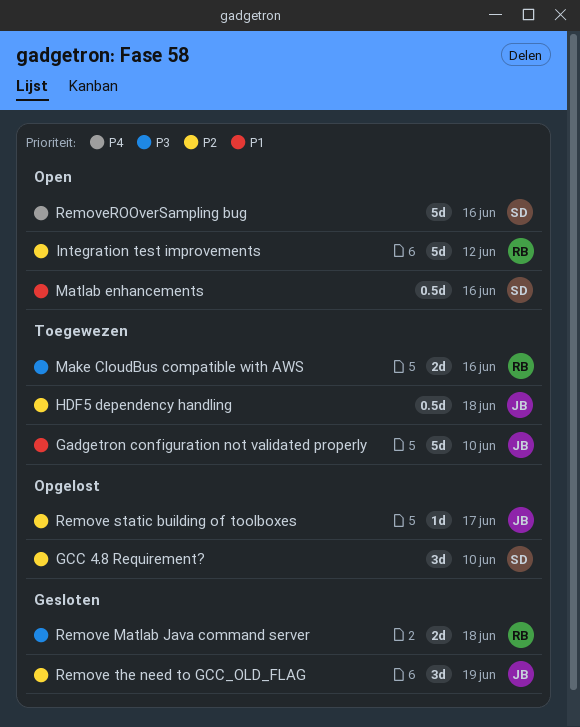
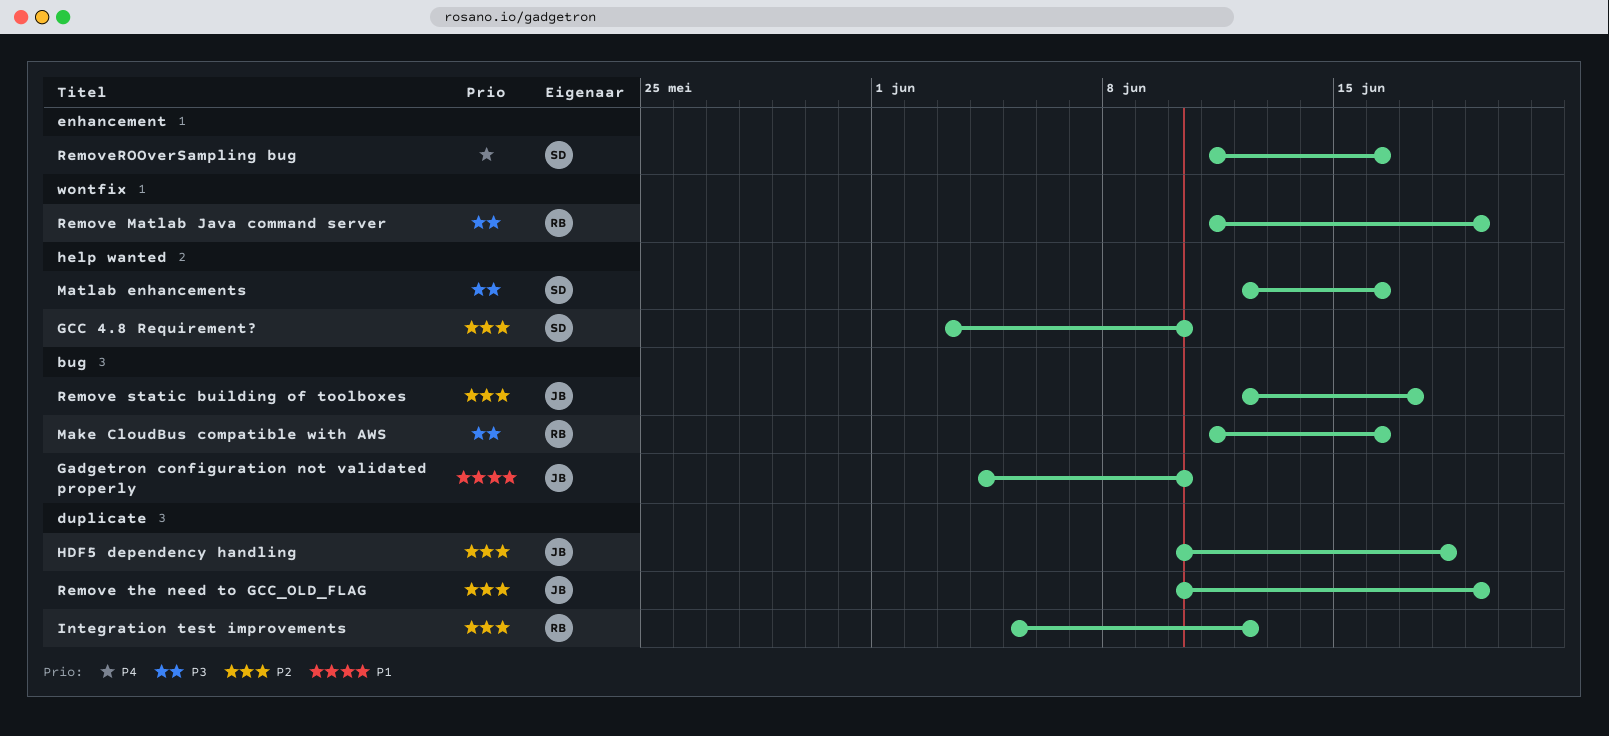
Matlab enhancements, priority: P1 -> P3
Remove Matlab Java command server, due: Jun 18 -> Jun 19

